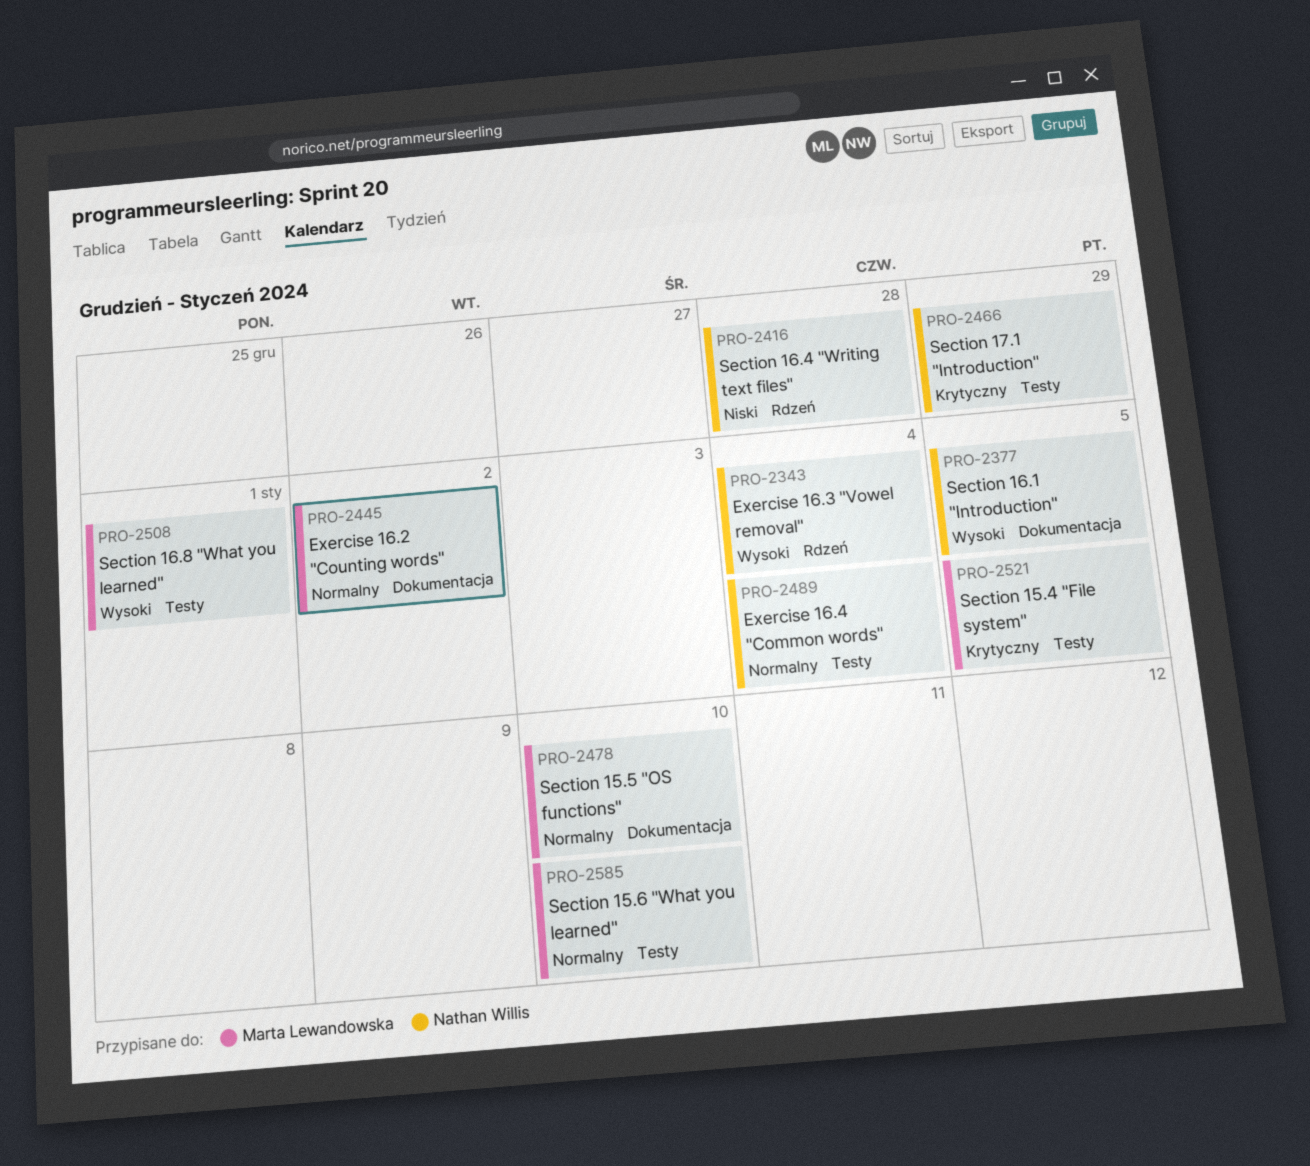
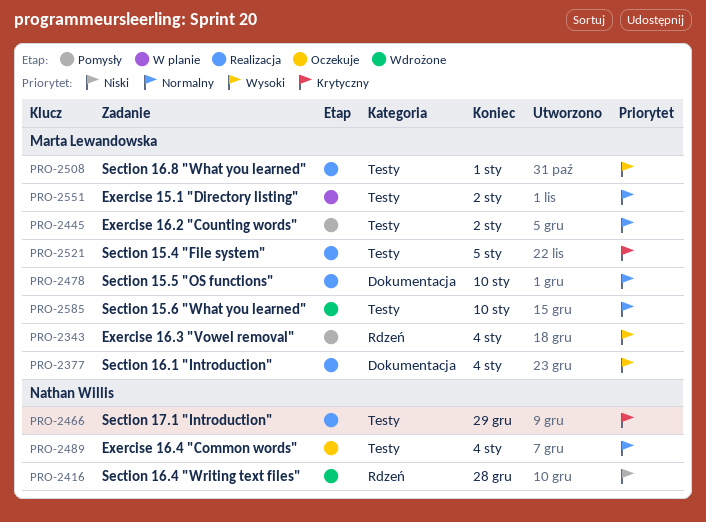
PRO-2343, owner: Nathan Willis -> Marta Lewandowska
PRO-2377, owner: Nathan Willis -> Marta Lewandowska
PRO-2377, due: Jan 5 -> Jan 4
PRO-2445, label: Dokumentacja -> Testy
PRO-2551: none -> present

